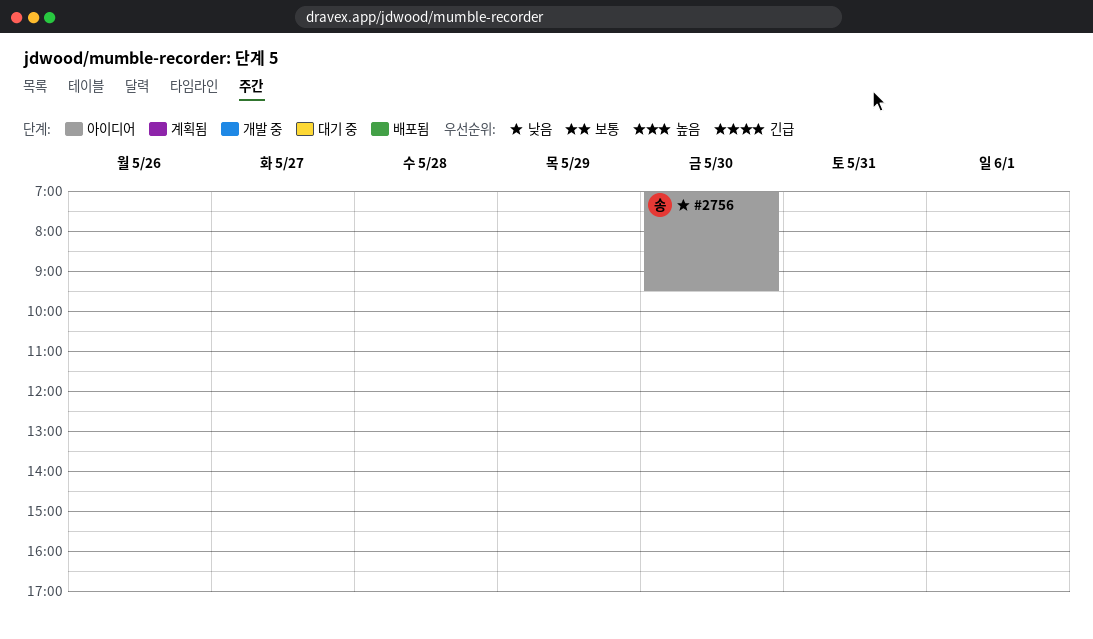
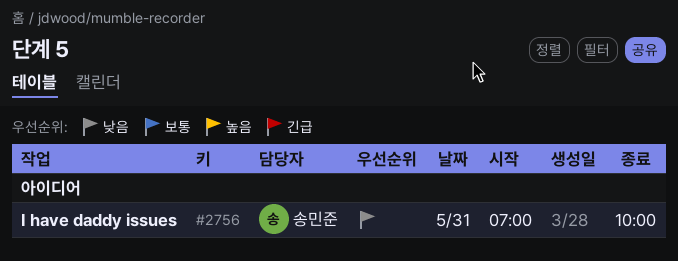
#2756, day: May 30 -> May 31
#2756, ends: 09:30 -> 10:00

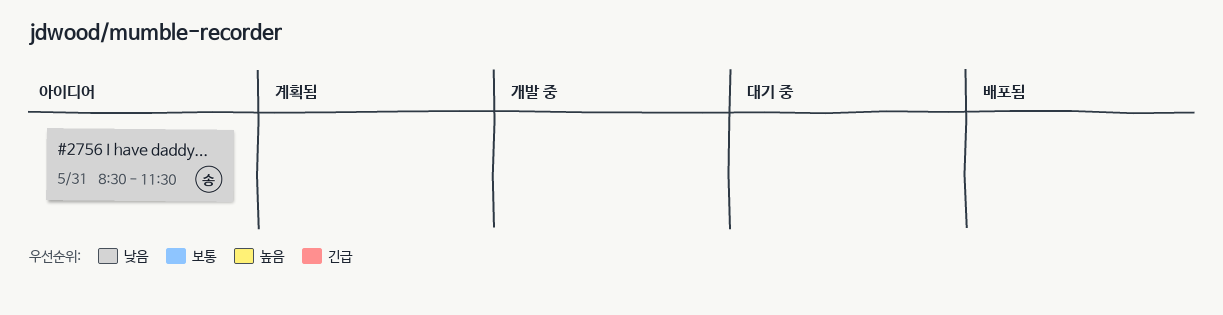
#2756, begins: 07:00 -> 08:30
#2756, ends: 10:00 -> 11:30

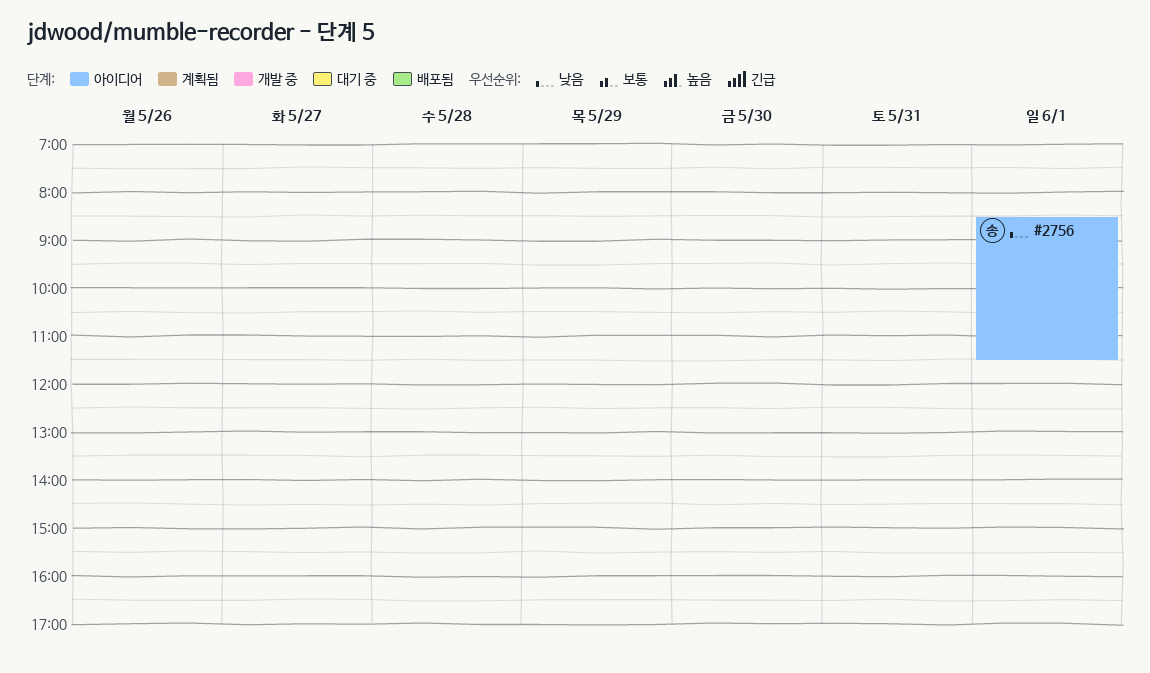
#2756, day: May 31 -> Jun 1

